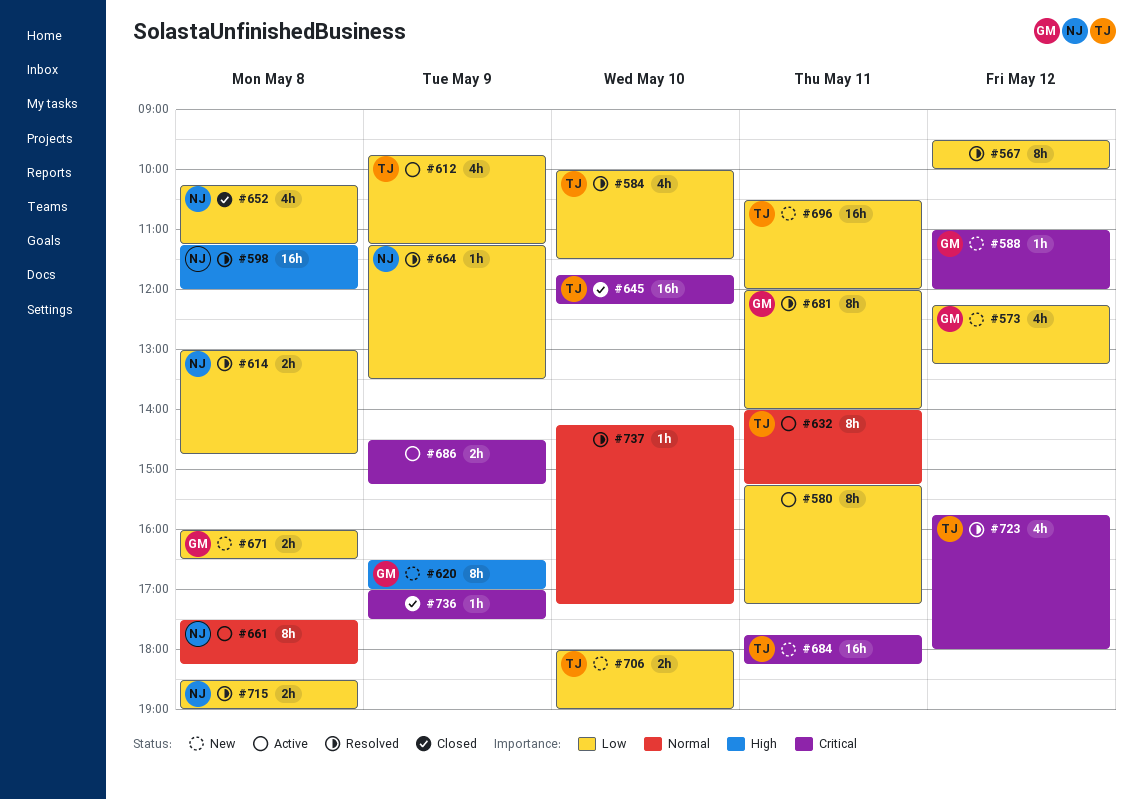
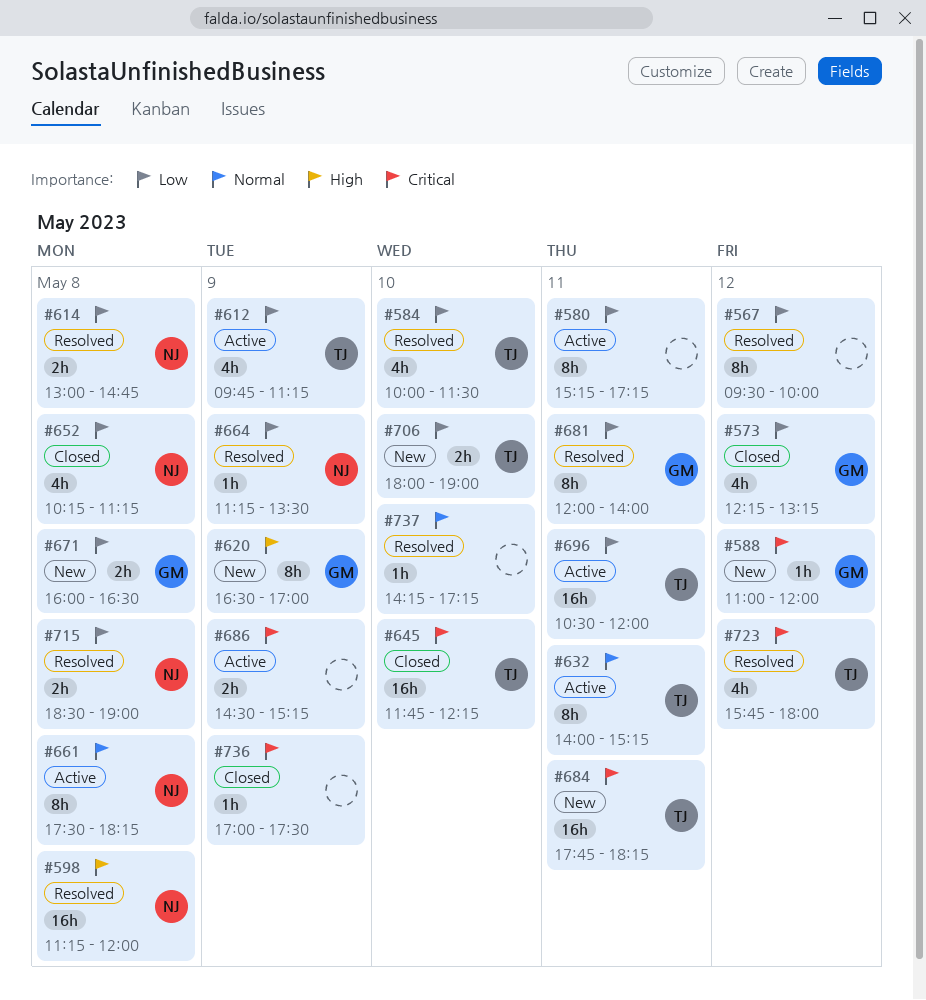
#573, status: New -> Closed
#696, status: New -> Active

